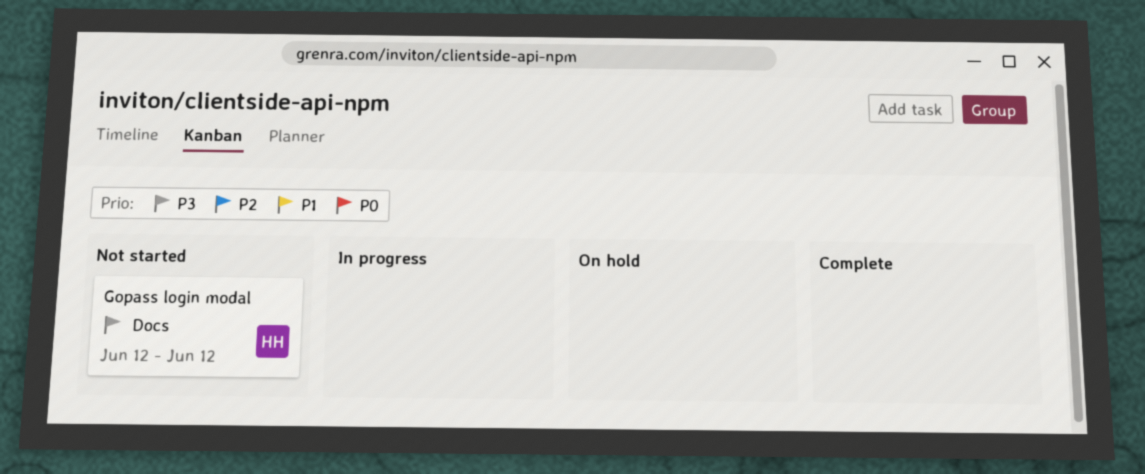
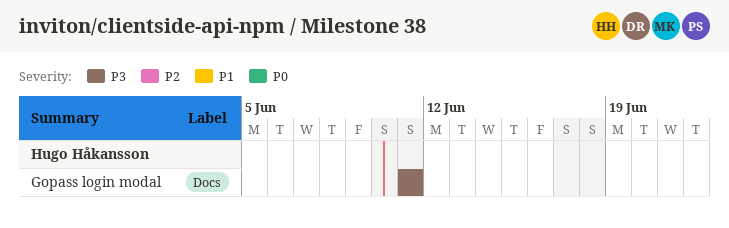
Gopass login modal, start: Jun 12 -> Jun 11
Gopass login modal, due: Jun 12 -> Jun 11

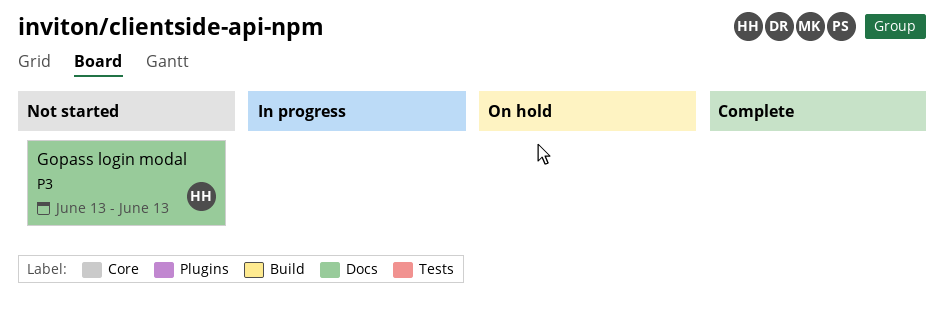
Gopass login modal, start: Jun 11 -> Jun 13
Gopass login modal, due: Jun 11 -> Jun 13

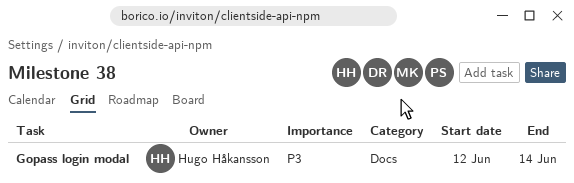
Gopass login modal, start: Jun 13 -> Jun 12
Gopass login modal, due: Jun 13 -> Jun 14

